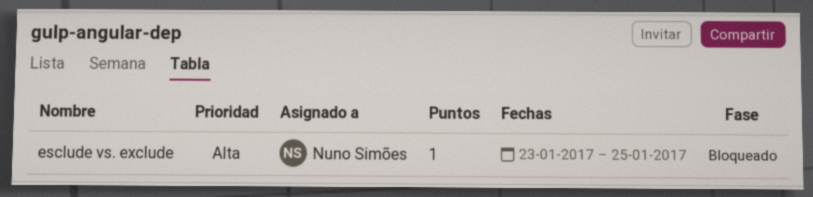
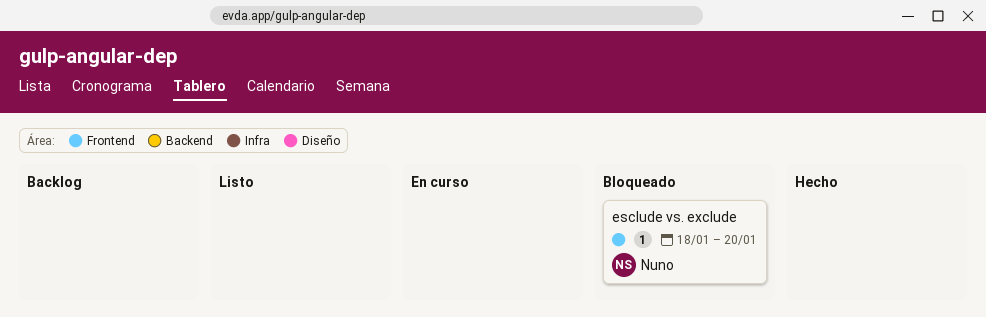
esclude vs. exclude, start: Jan 23 -> Jan 18
esclude vs. exclude, due: Jan 25 -> Jan 20

